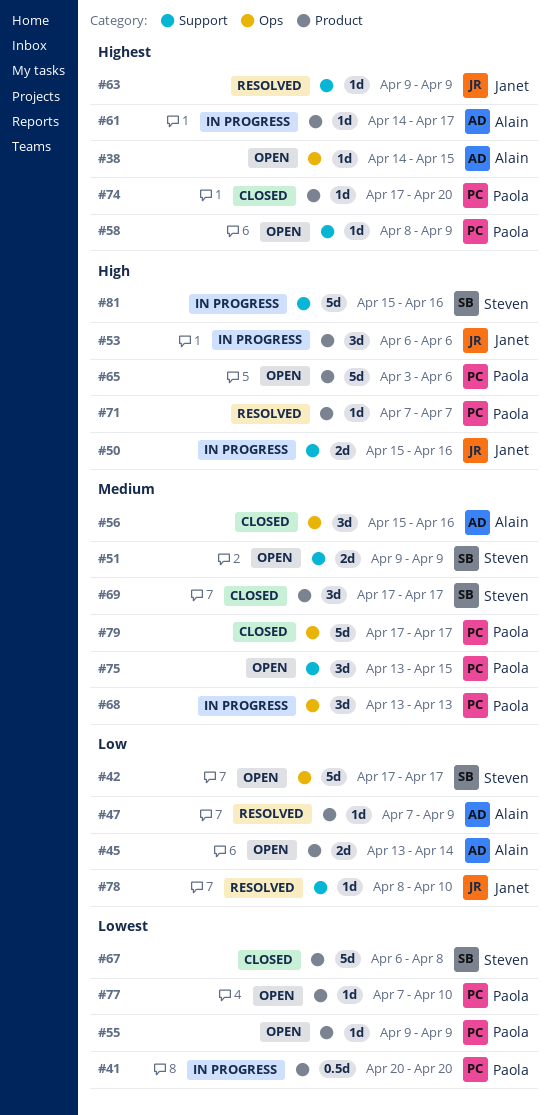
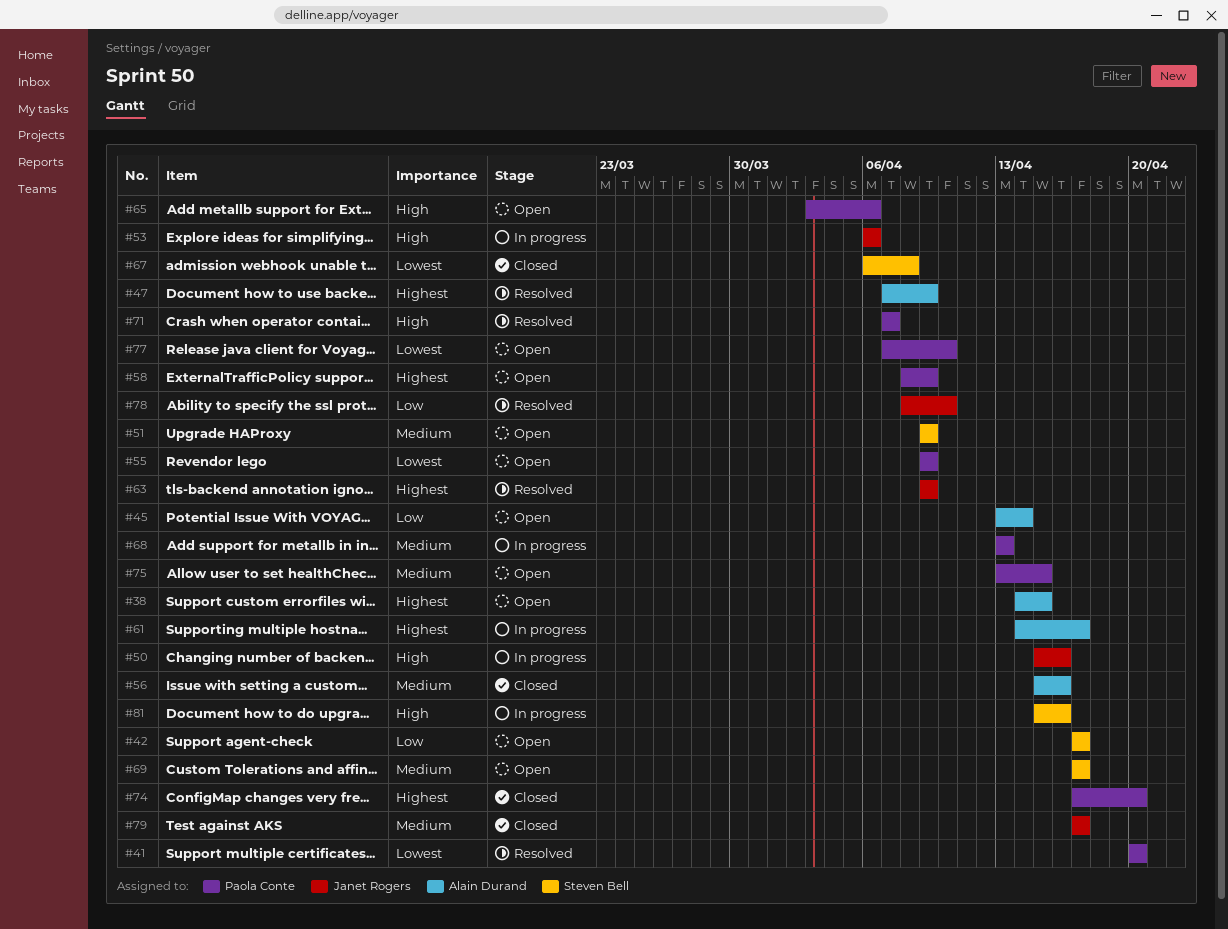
#41, status: In progress -> Resolved
#47, priority: Low -> Highest
#69, status: Closed -> Open
#79, owner: Paola Conte -> Janet Rogers

